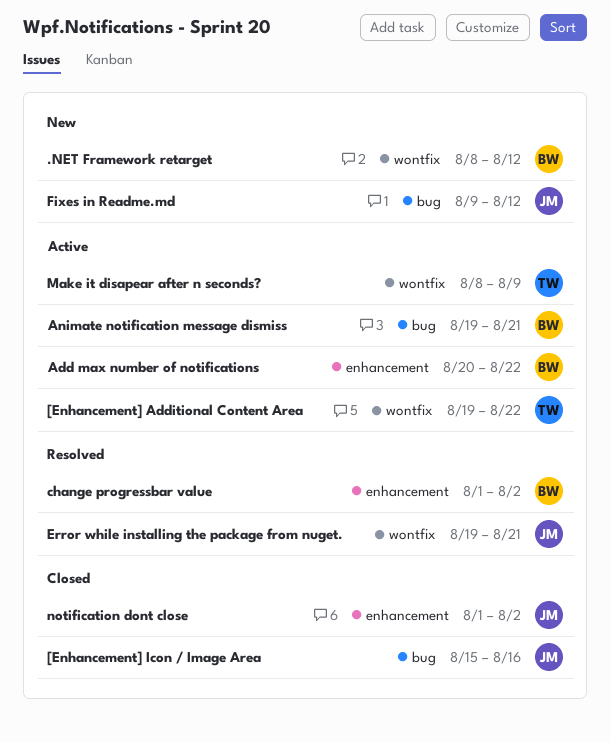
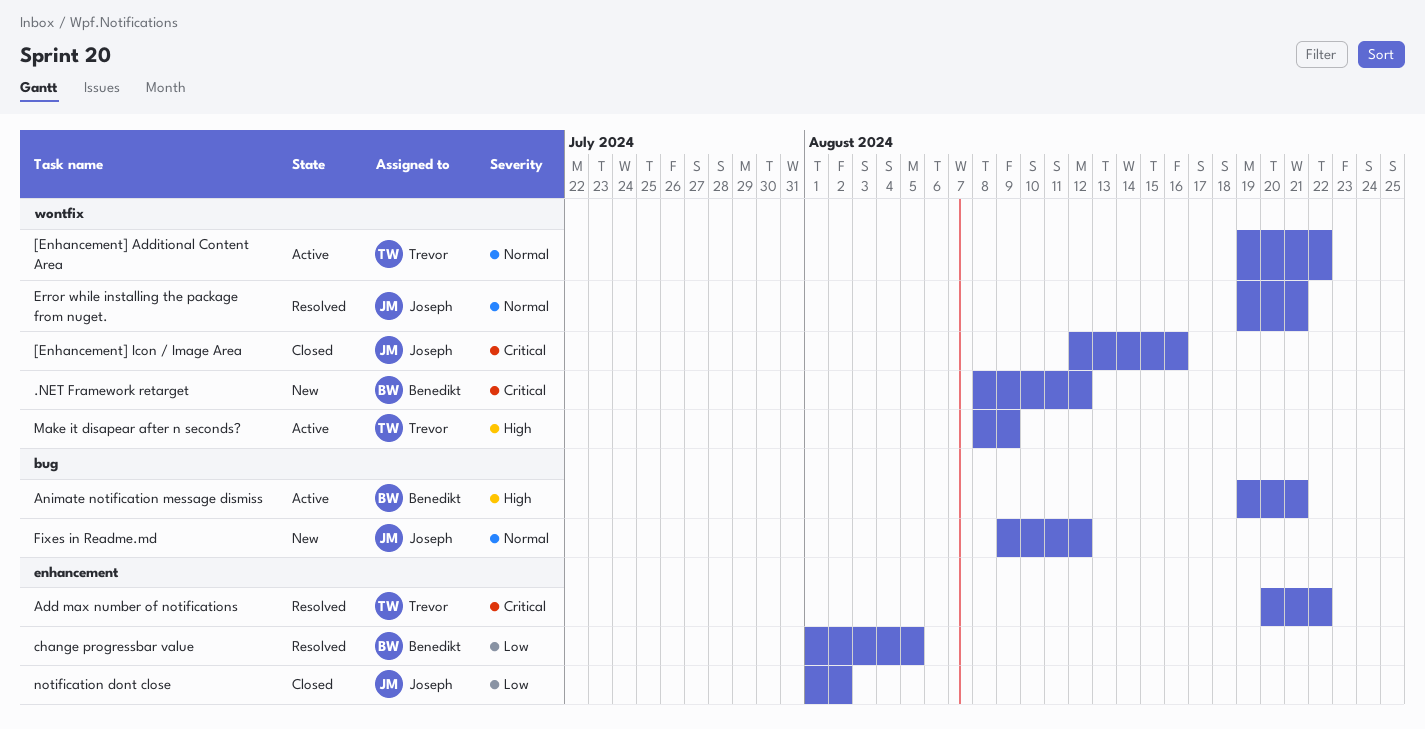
[Enhancement] Icon / Image Area, label: bug -> wontfix
[Enhancement] Icon / Image Area, start: Aug 15 -> Aug 12
Add max number of notifications, status: Active -> Resolved
Add max number of notifications, owner: Benedikt -> Trevor
change progressbar value, due: Aug 2 -> Aug 5

